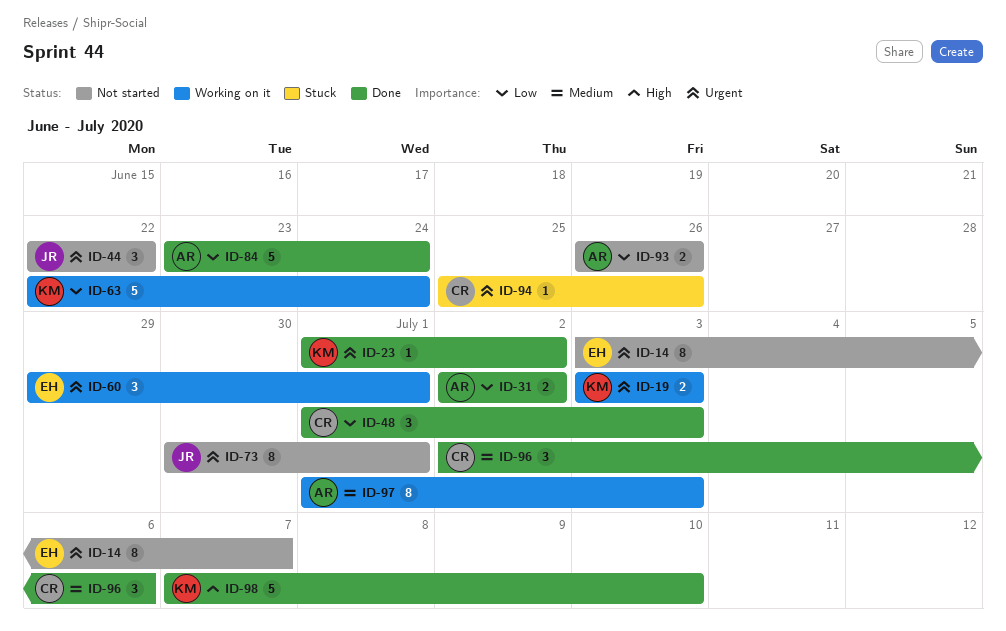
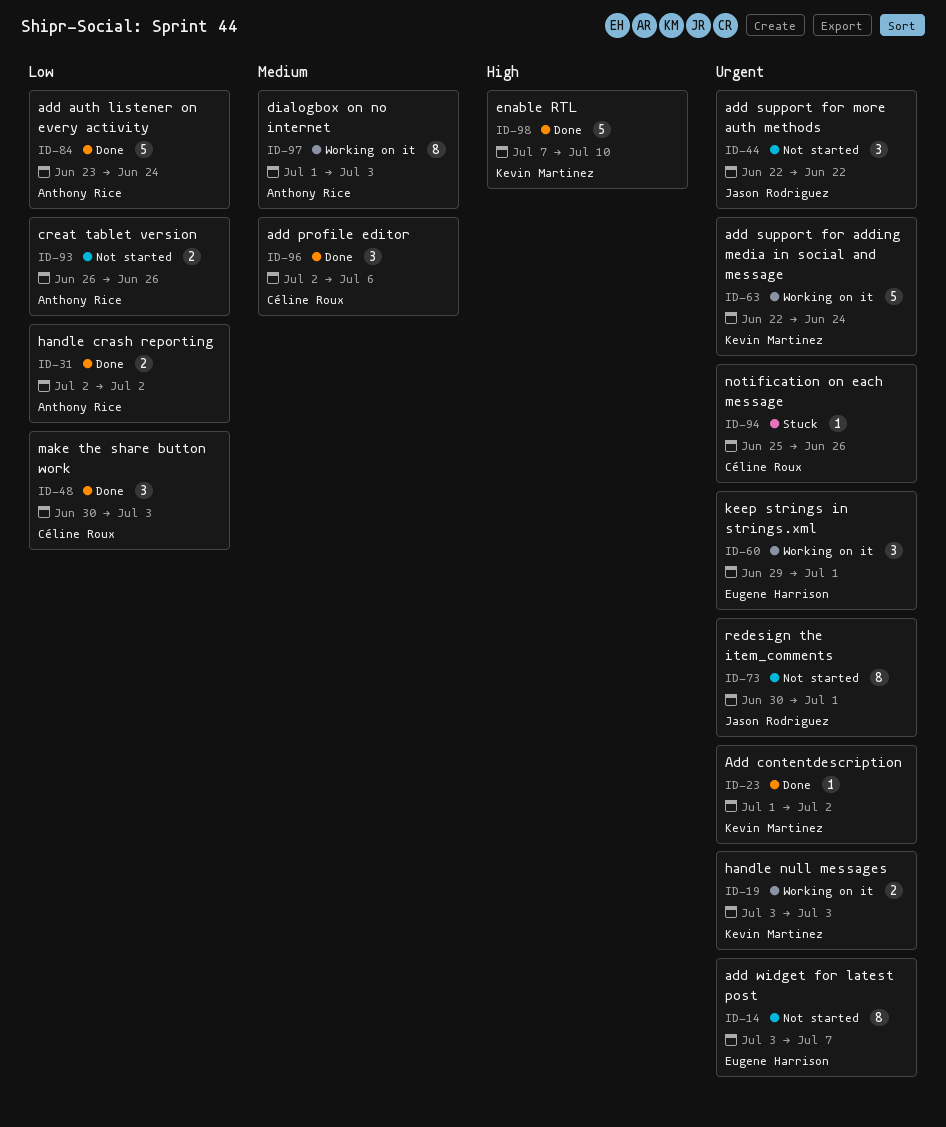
ID-48, start: Jul 1 -> Jun 30
ID-63, priority: Low -> Urgent

